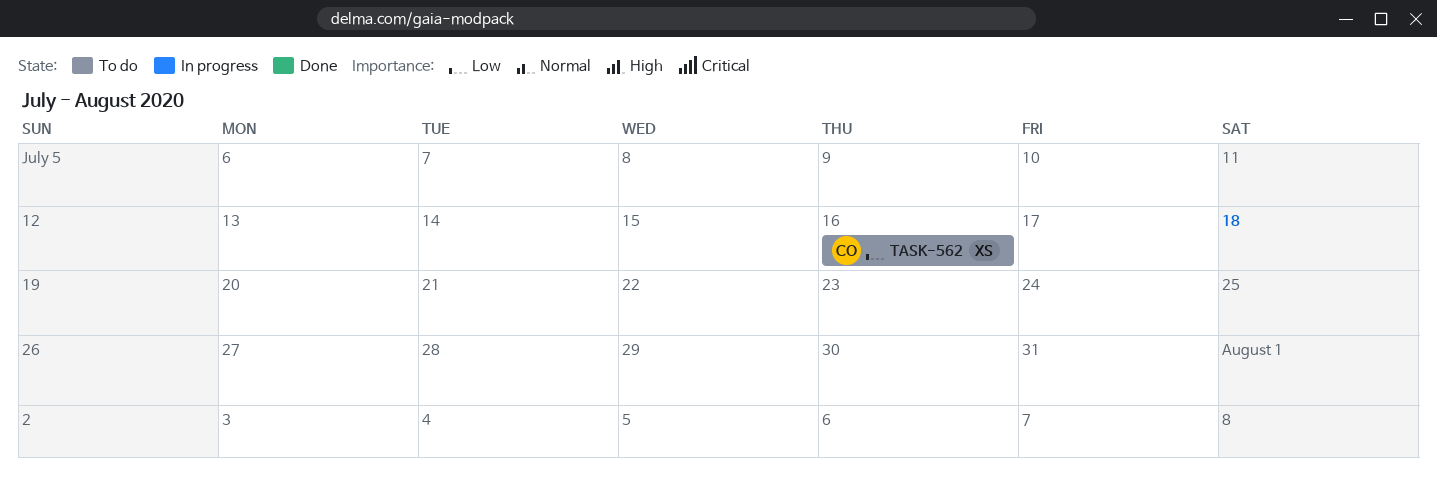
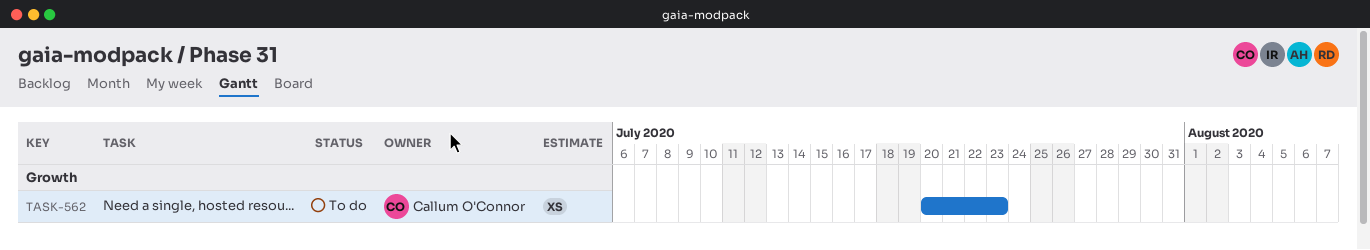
TASK-562, start: Jul 16 -> Jul 20
TASK-562, due: Jul 16 -> Jul 23

